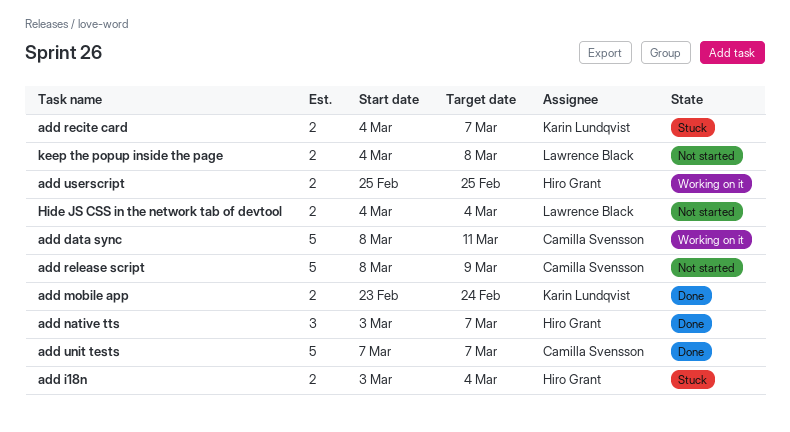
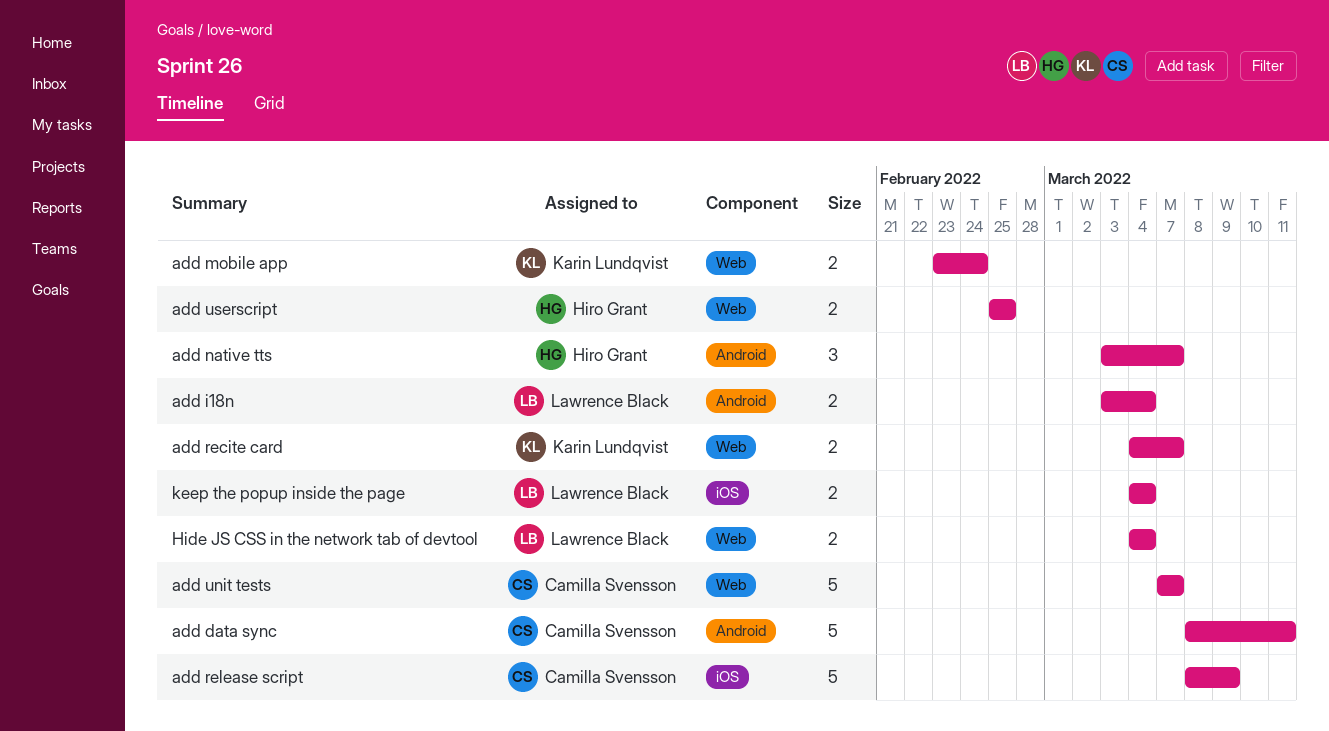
add i18n, owner: Hiro Grant -> Lawrence Black
keep the popup inside the page, due: Mar 8 -> Mar 4

